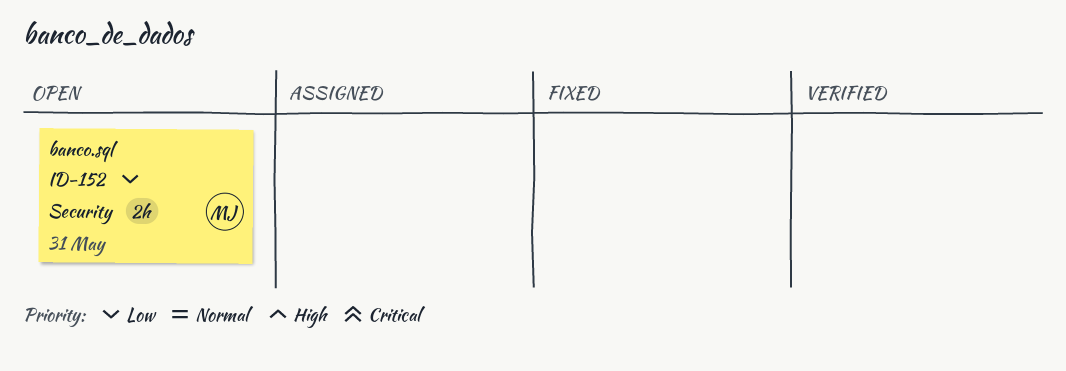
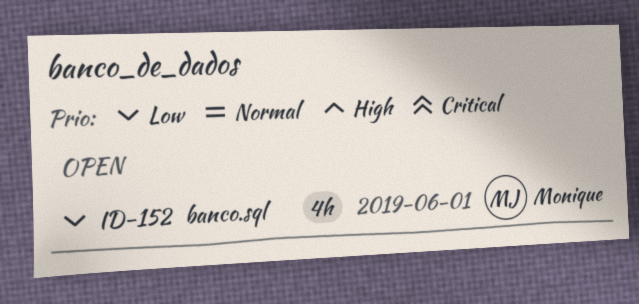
ID-152, estimate: 2h -> 4h
ID-152, due: May 31 -> Jun 1

